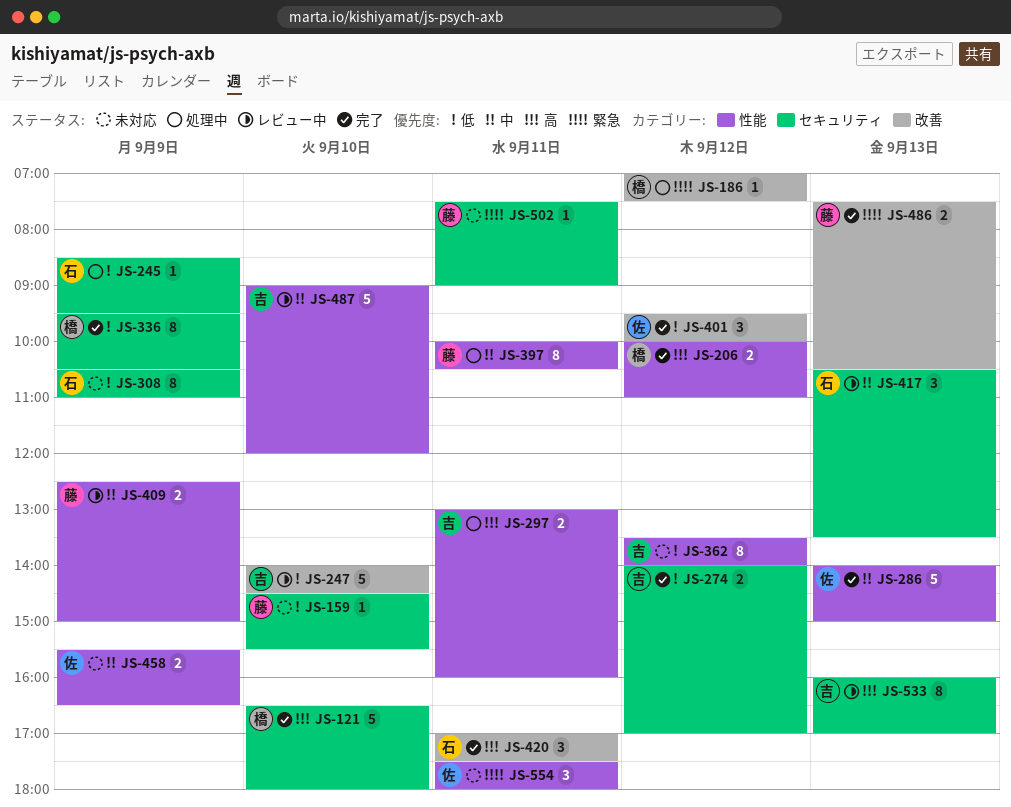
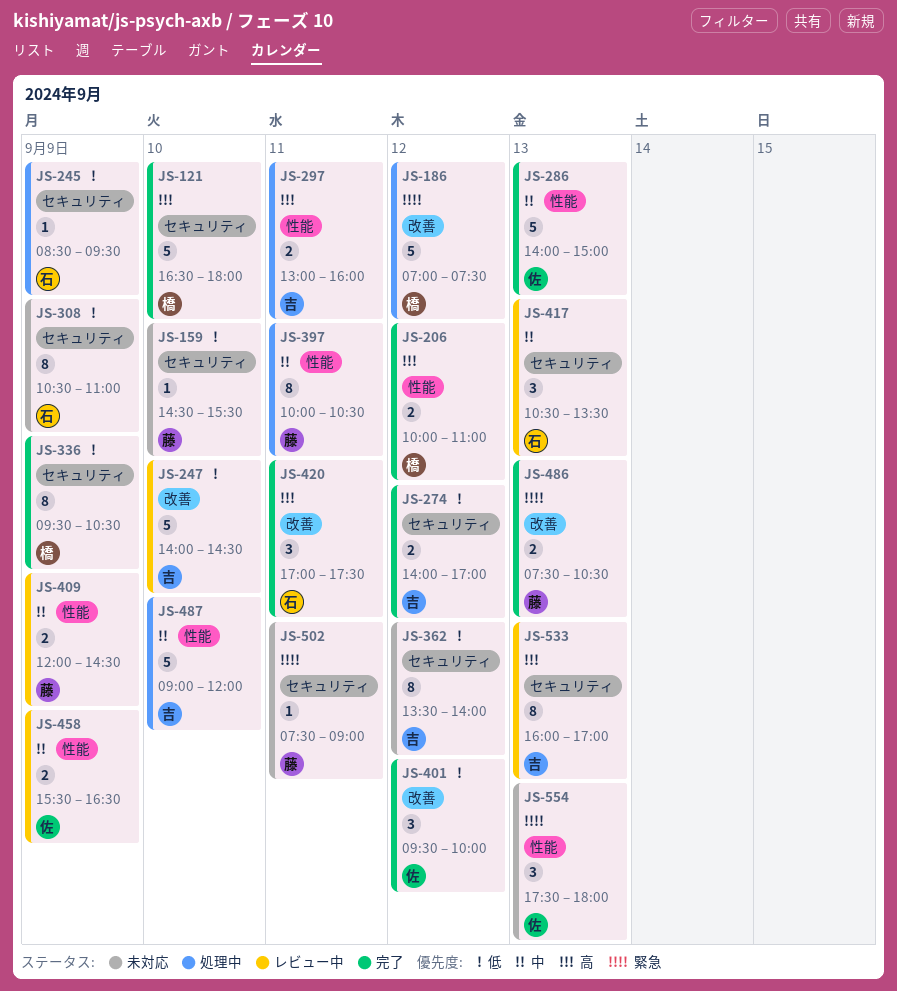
JS-186, estimate: 1 -> 5
JS-362, label: 性能 -> セキュリティ
JS-409, begins: 12:30 -> 12:00
JS-409, ends: 15:00 -> 14:30
JS-458, status: 未対応 -> レビュー中
JS-487, status: レビュー中 -> 処理中
JS-554, day: Sep 11 -> Sep 13

